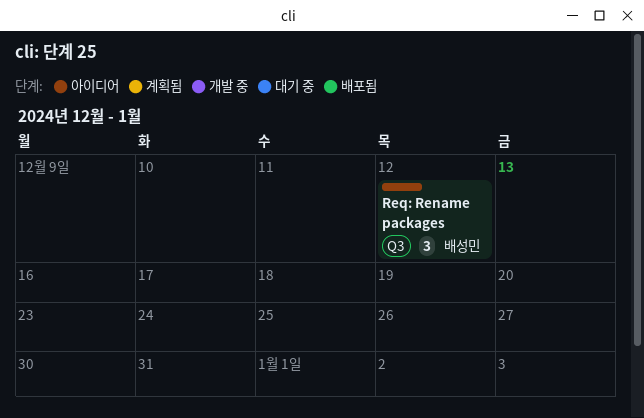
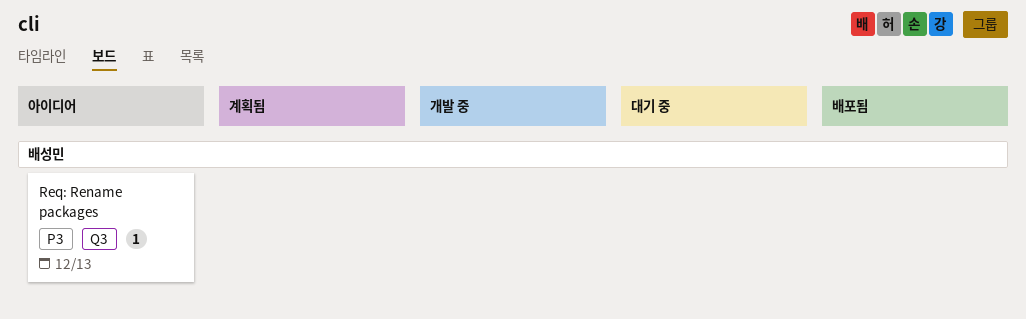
Req: Rename packages, estimate: 3 -> 1
Req: Rename packages, due: Dec 12 -> Dec 13

